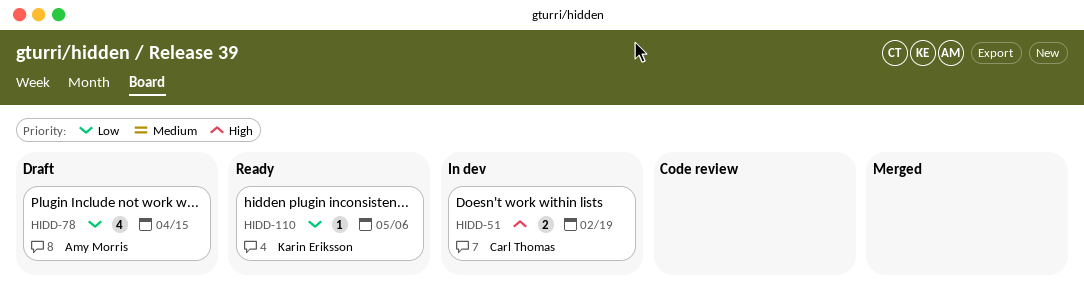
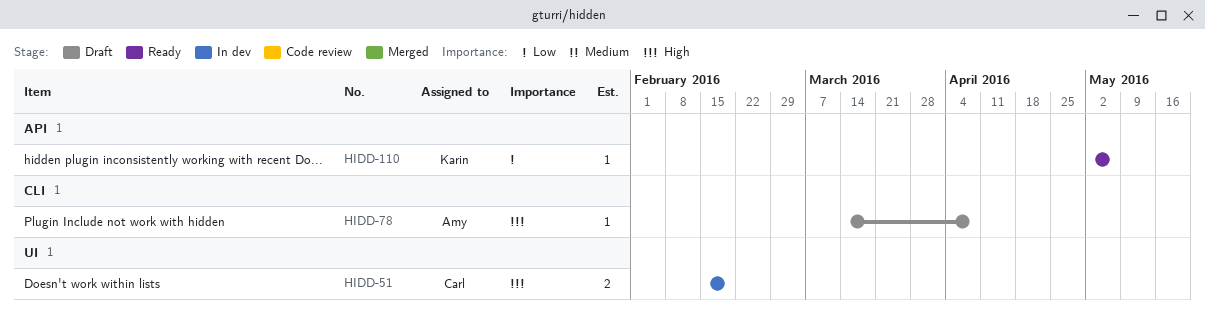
HIDD-78, priority: Low -> High
HIDD-78, estimate: 4 -> 1
HIDD-78, due: Apr 15 -> Apr 8

